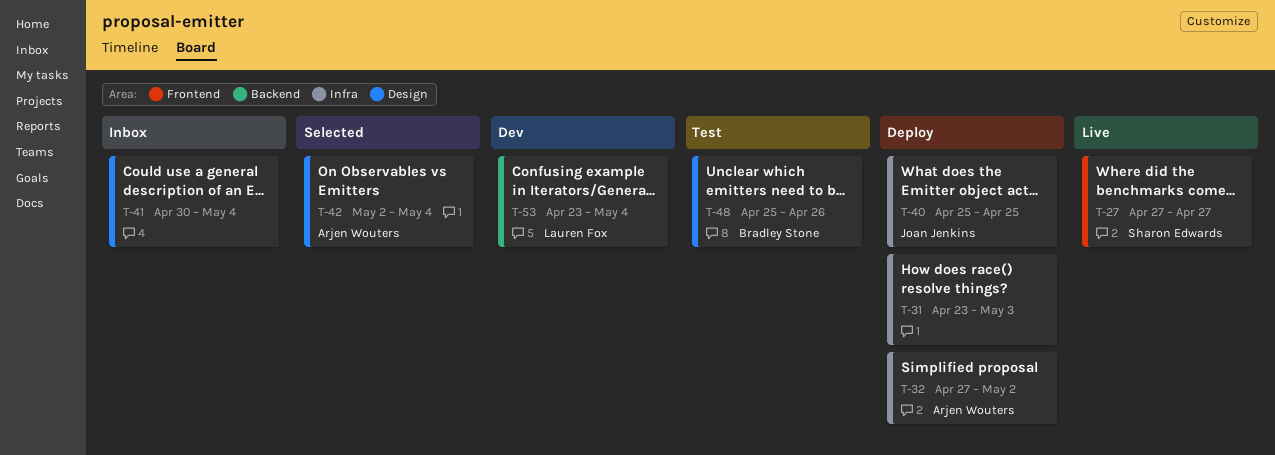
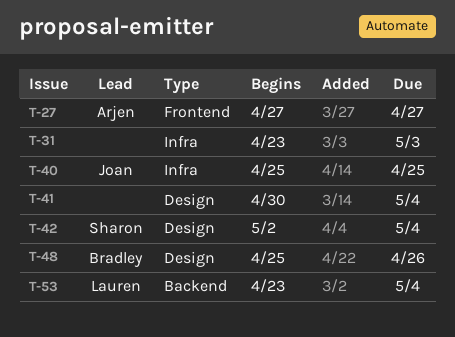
T-27, owner: Sharon Edwards -> Arjen Wouters
T-32: present -> none
T-42, owner: Arjen Wouters -> Sharon Edwards

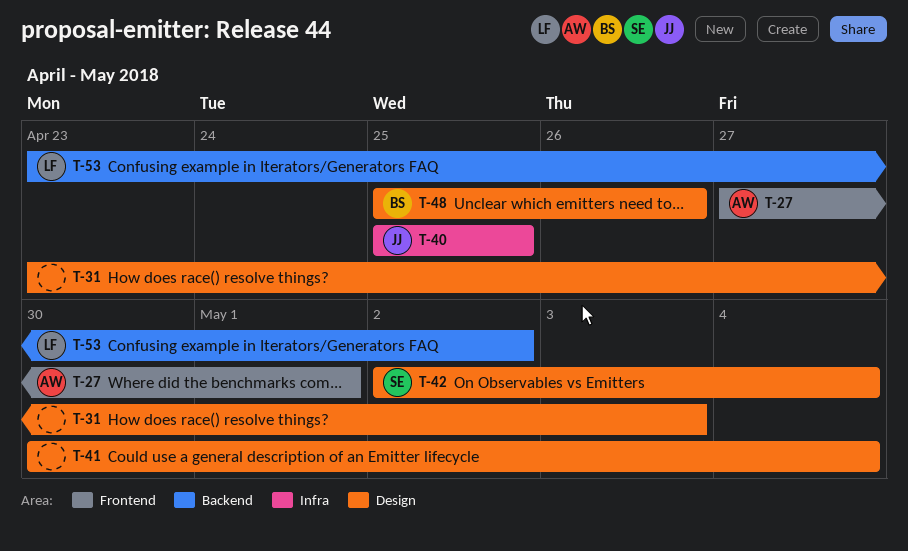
T-27, due: Apr 27 -> May 1
T-31, label: Infra -> Design
T-53, due: May 4 -> May 2

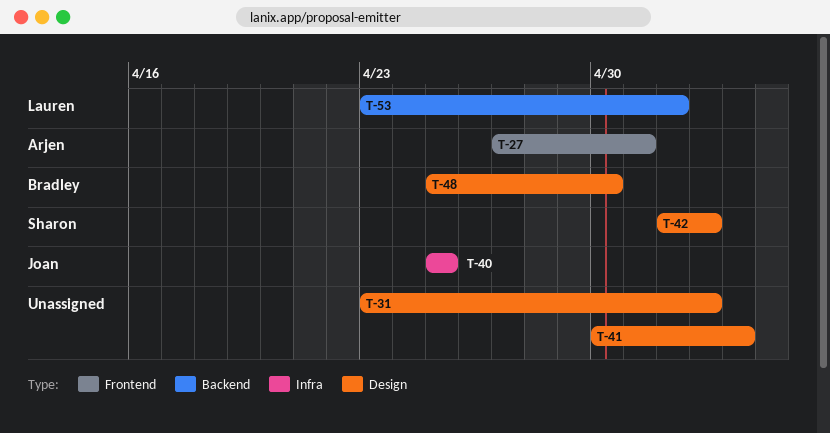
T-42, due: May 4 -> May 3
T-48, due: Apr 26 -> Apr 30

